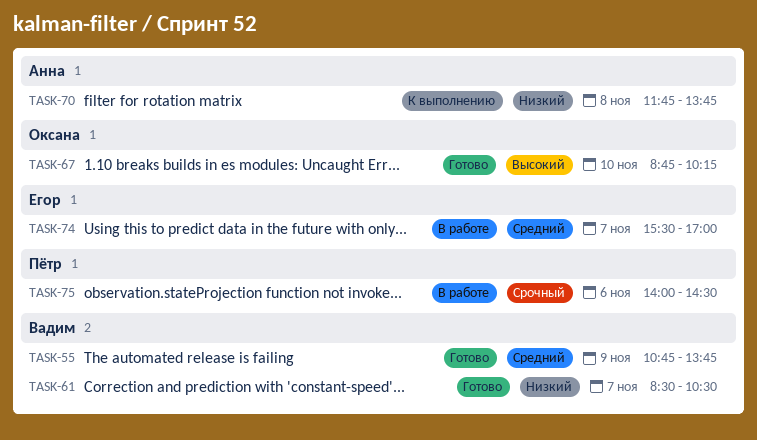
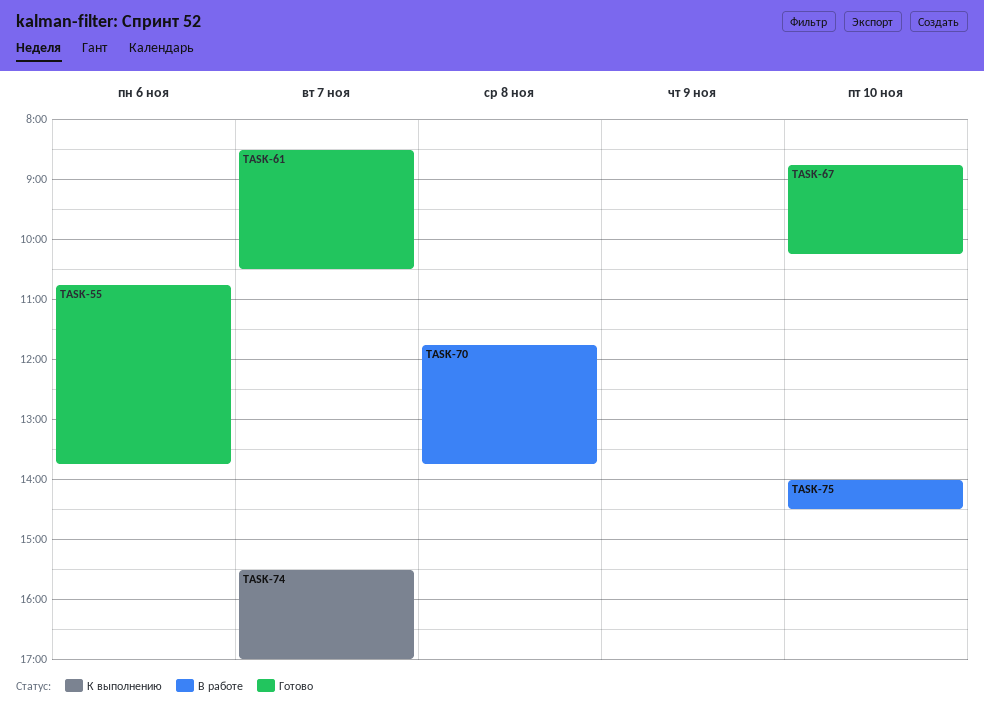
TASK-55, day: Nov 9 -> Nov 6
TASK-70, status: К выполнению -> В работе
TASK-74, status: В работе -> К выполнению
TASK-75, day: Nov 6 -> Nov 10

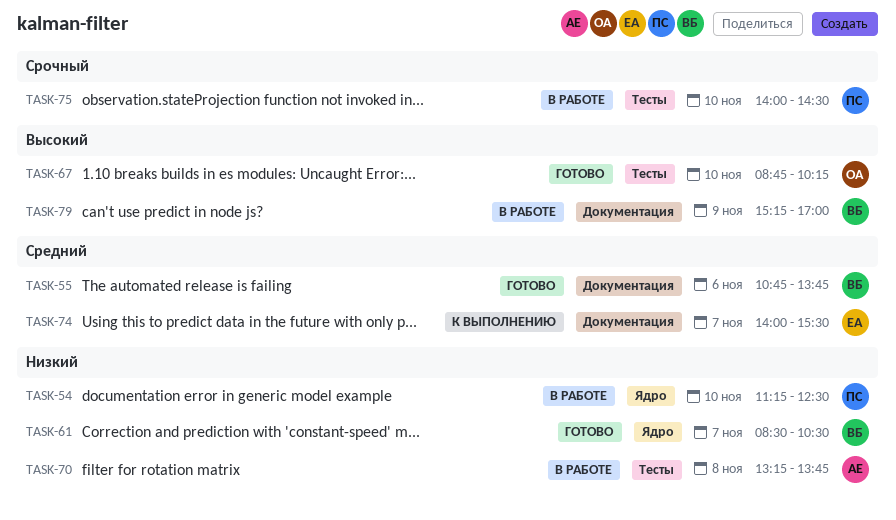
TASK-54: none -> present
TASK-70, begins: 11:45 -> 13:15
TASK-74, begins: 15:30 -> 14:00
TASK-74, ends: 17:00 -> 15:30
TASK-79: none -> present

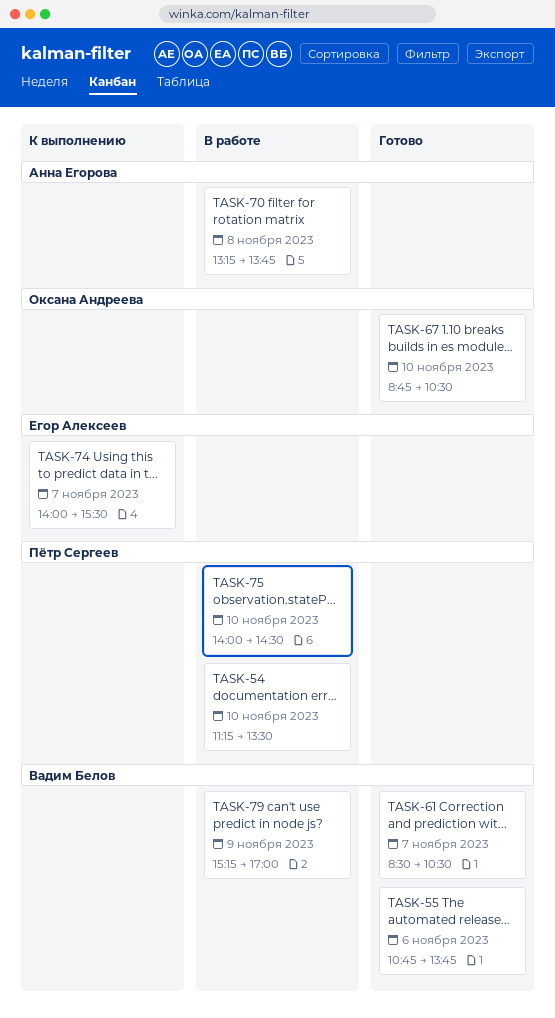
TASK-54, ends: 12:30 -> 13:30
TASK-67, ends: 10:15 -> 10:30

